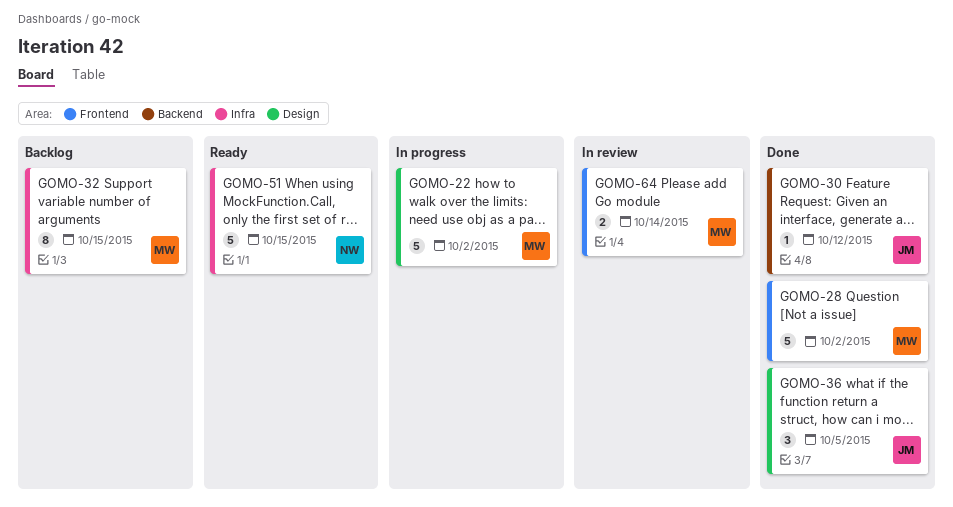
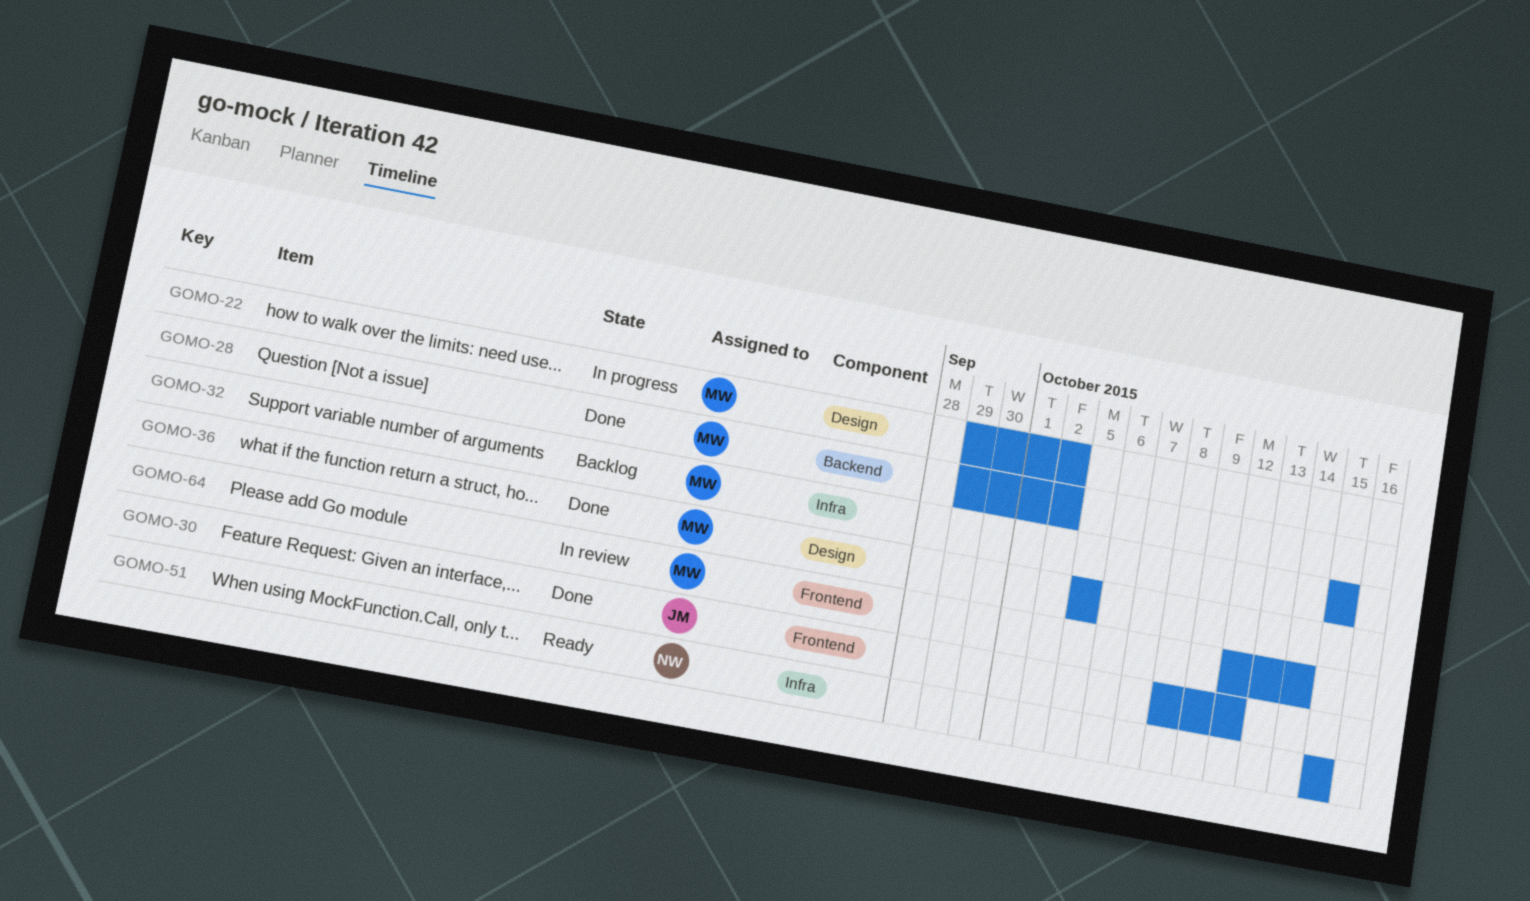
GOMO-28, label: Frontend -> Backend
GOMO-30, label: Backend -> Frontend
GOMO-36, owner: JM -> MW

